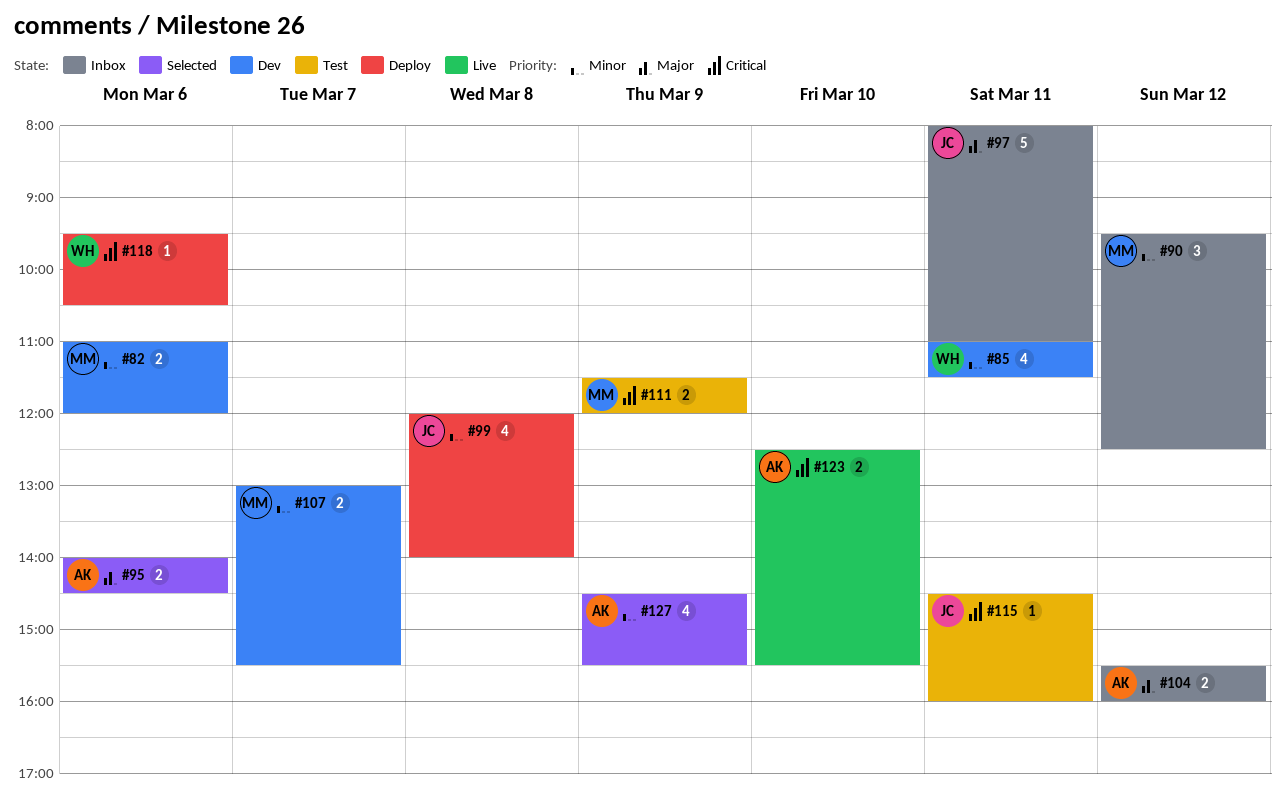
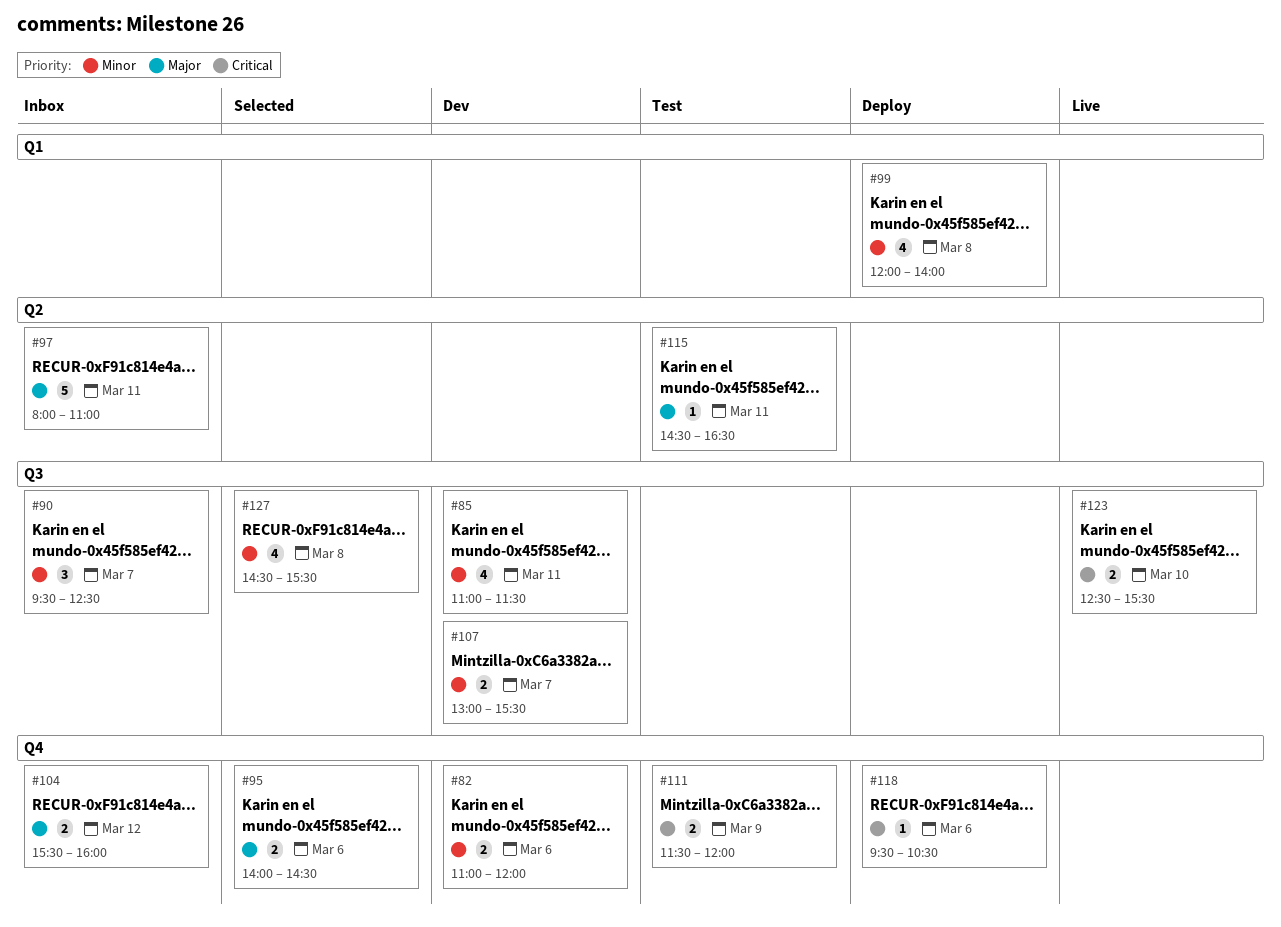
#90, day: Mar 12 -> Mar 7
#115, priority: Critical -> Major
#115, ends: 16:00 -> 16:30
#127, day: Mar 9 -> Mar 8

